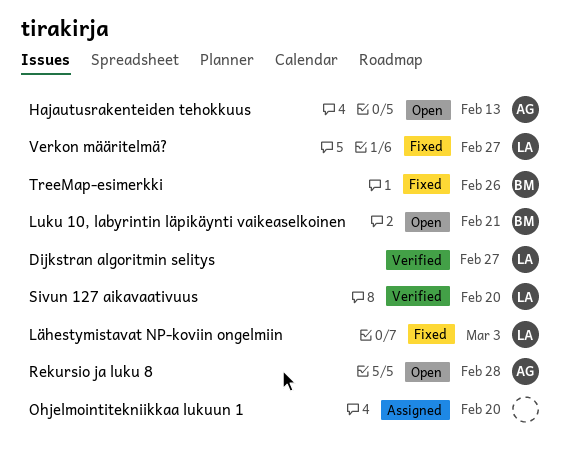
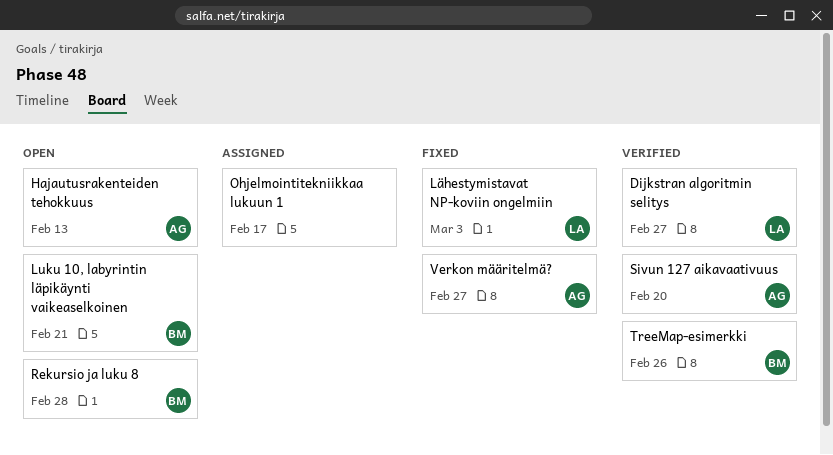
Ohjelmointitekniikkaa lukuun 1, due: Feb 20 -> Feb 17
Rekursio ja luku 8, owner: AG -> BM
Sivun 127 aikavaativuus, owner: LA -> AG
TreeMap-esimerkki, status: Fixed -> Verified
Verkon määritelmä?, owner: LA -> AG

